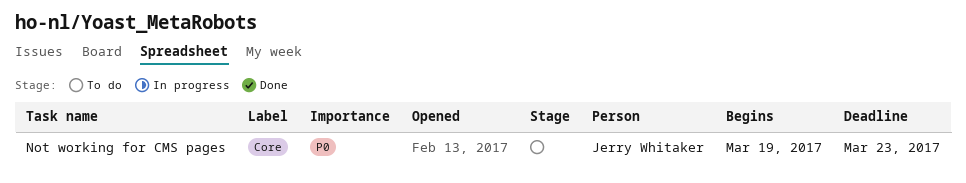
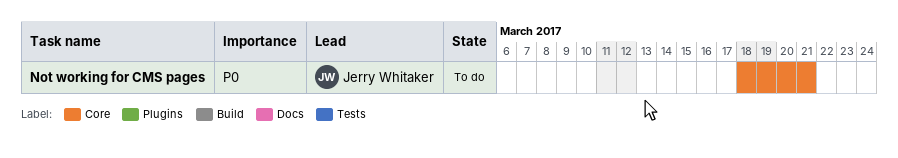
Not working for CMS pages, start: Mar 19 -> Mar 18
Not working for CMS pages, due: Mar 23 -> Mar 21

